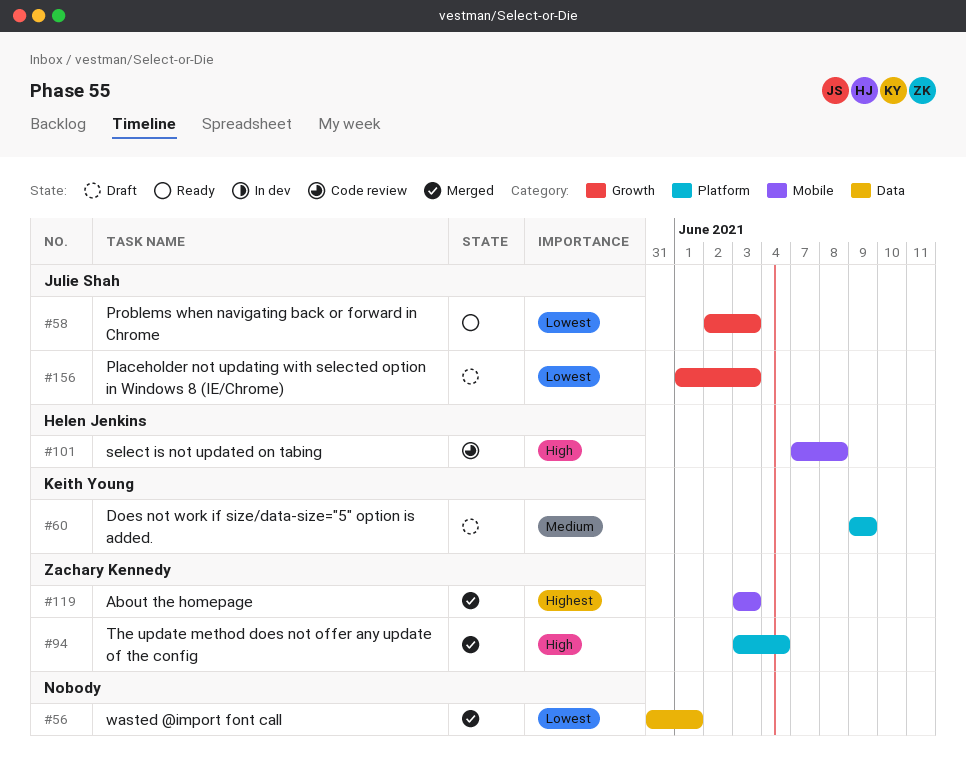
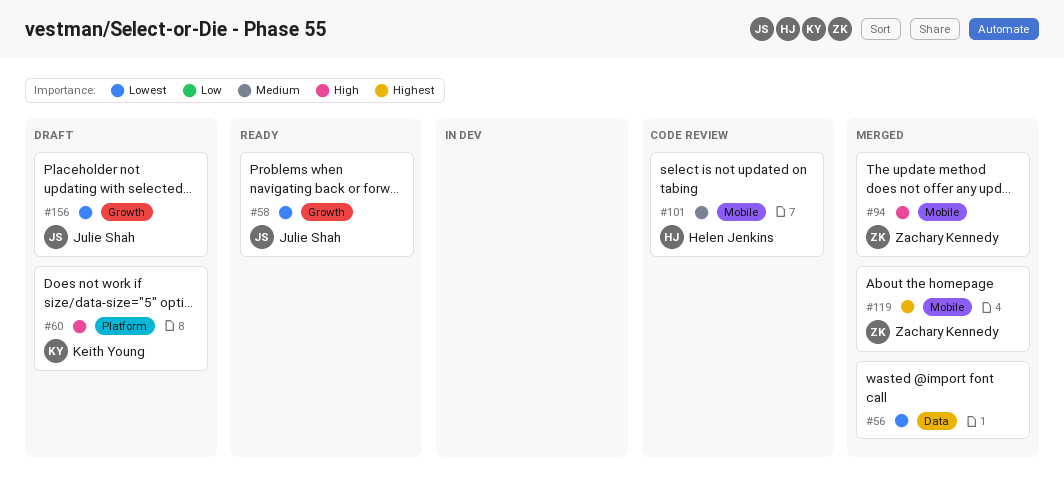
#60, priority: Medium -> High
#94, label: Platform -> Mobile
#101, priority: High -> Medium

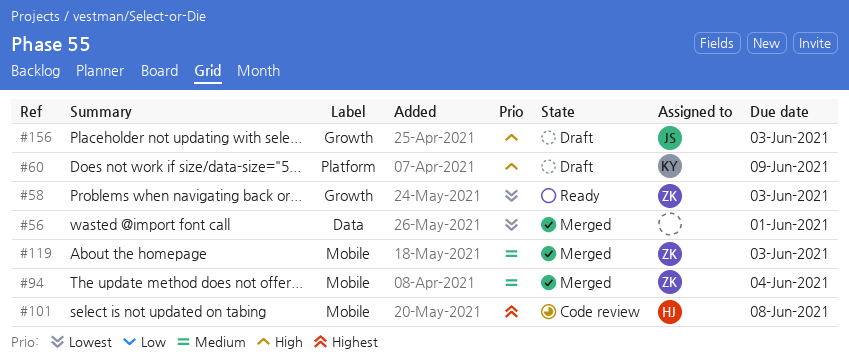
#58, owner: Julie Shah -> Zachary Kennedy
#94, priority: High -> Medium
#101, priority: Medium -> Highest
#119, priority: Highest -> Medium
#156, priority: Lowest -> High

